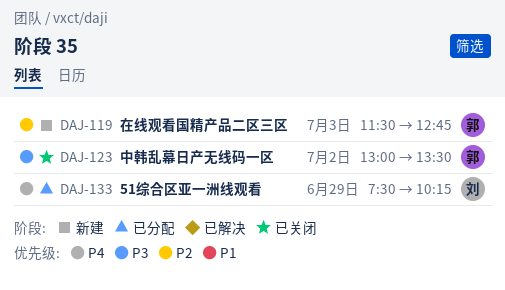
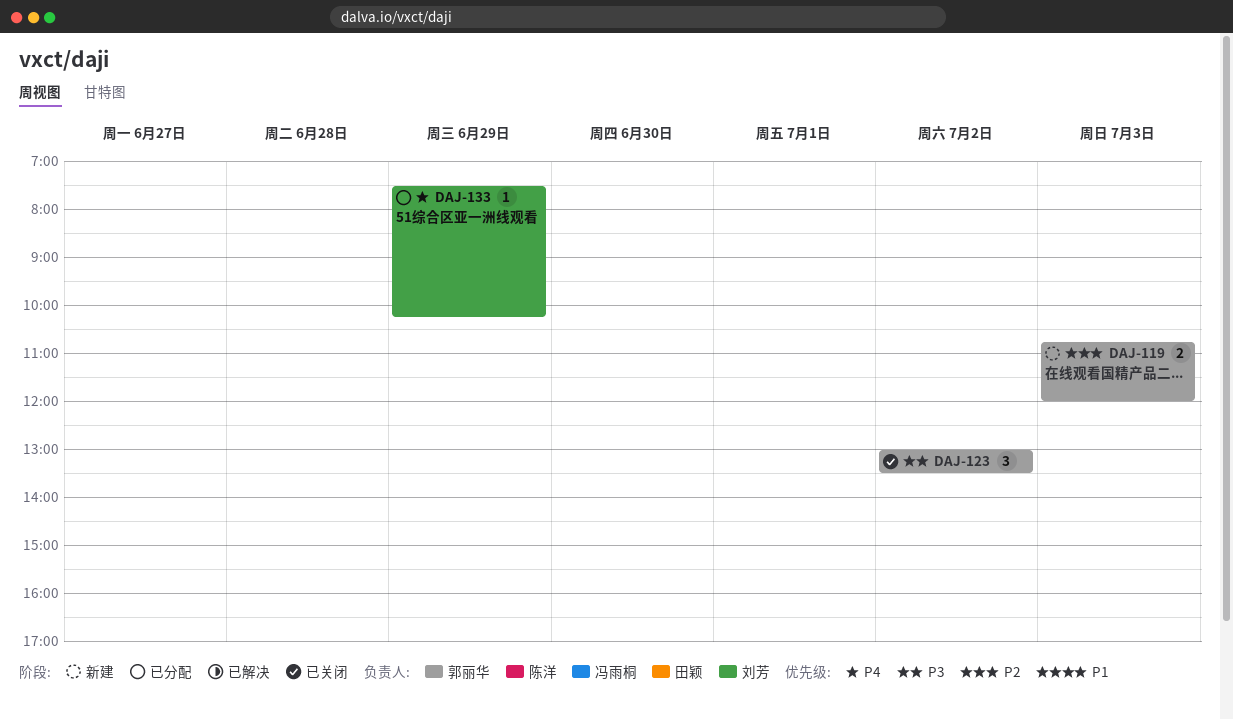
DAJ-119, begins: 11:30 -> 10:45
DAJ-119, ends: 12:45 -> 12:00

